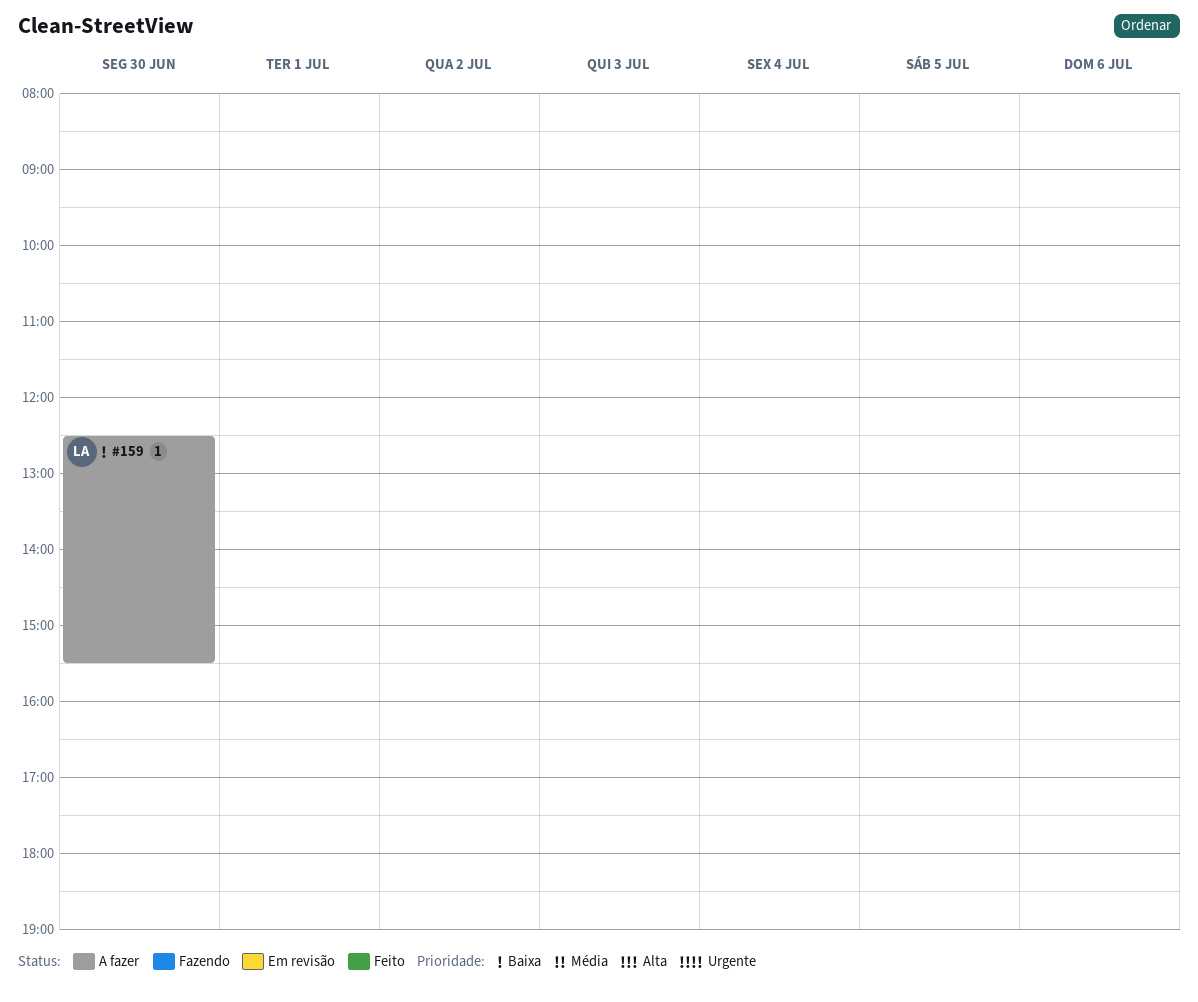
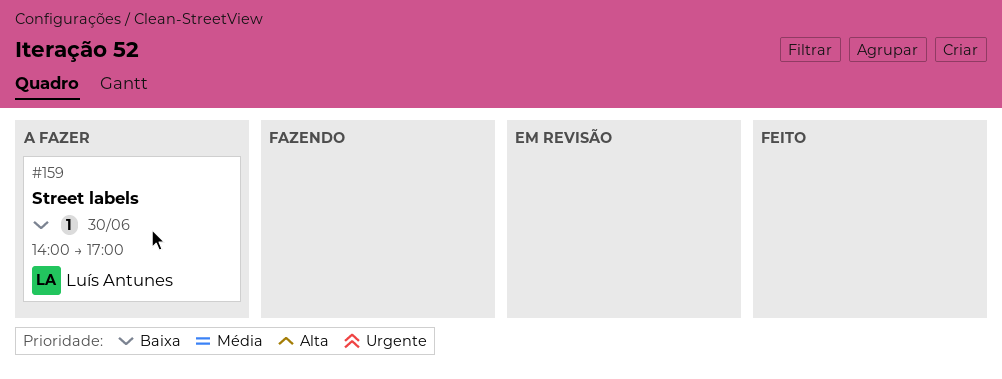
#159, begins: 12:30 -> 14:00
#159, ends: 15:30 -> 17:00

